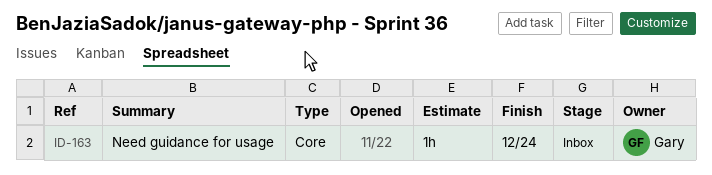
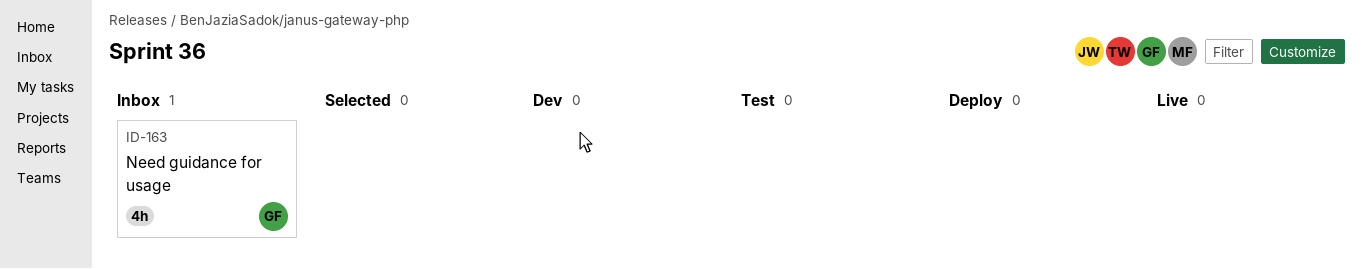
ID-163, estimate: 1h -> 4h

